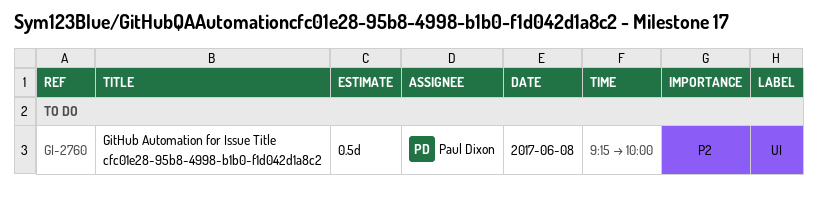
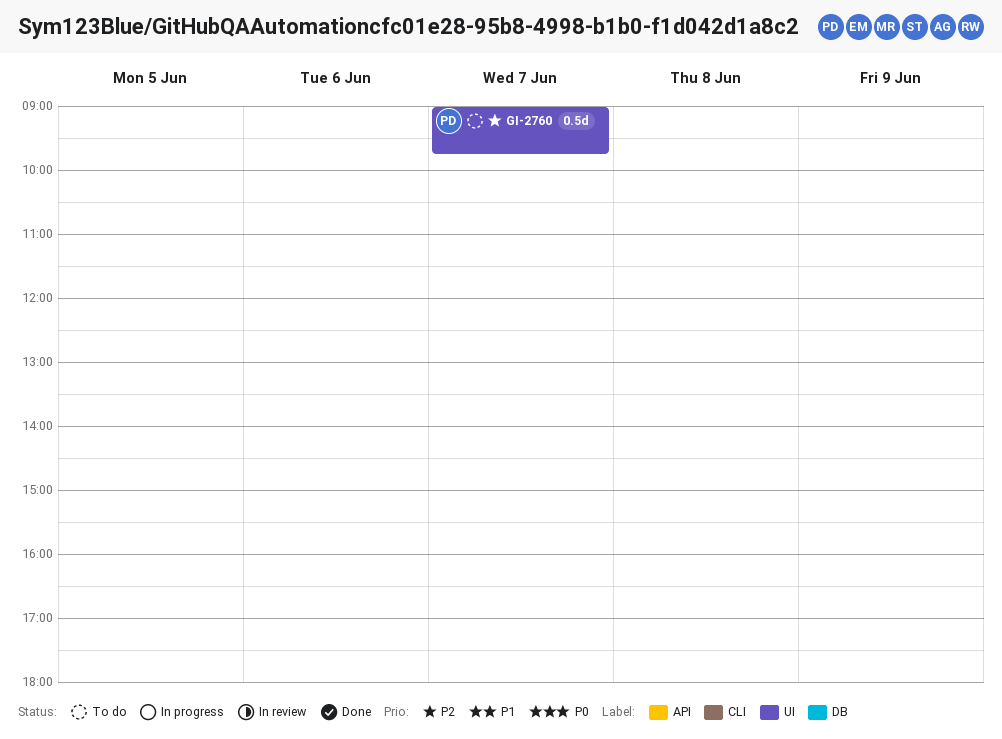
GI-2760, day: Jun 8 -> Jun 7
GI-2760, begins: 09:15 -> 09:00
GI-2760, ends: 10:00 -> 09:45

